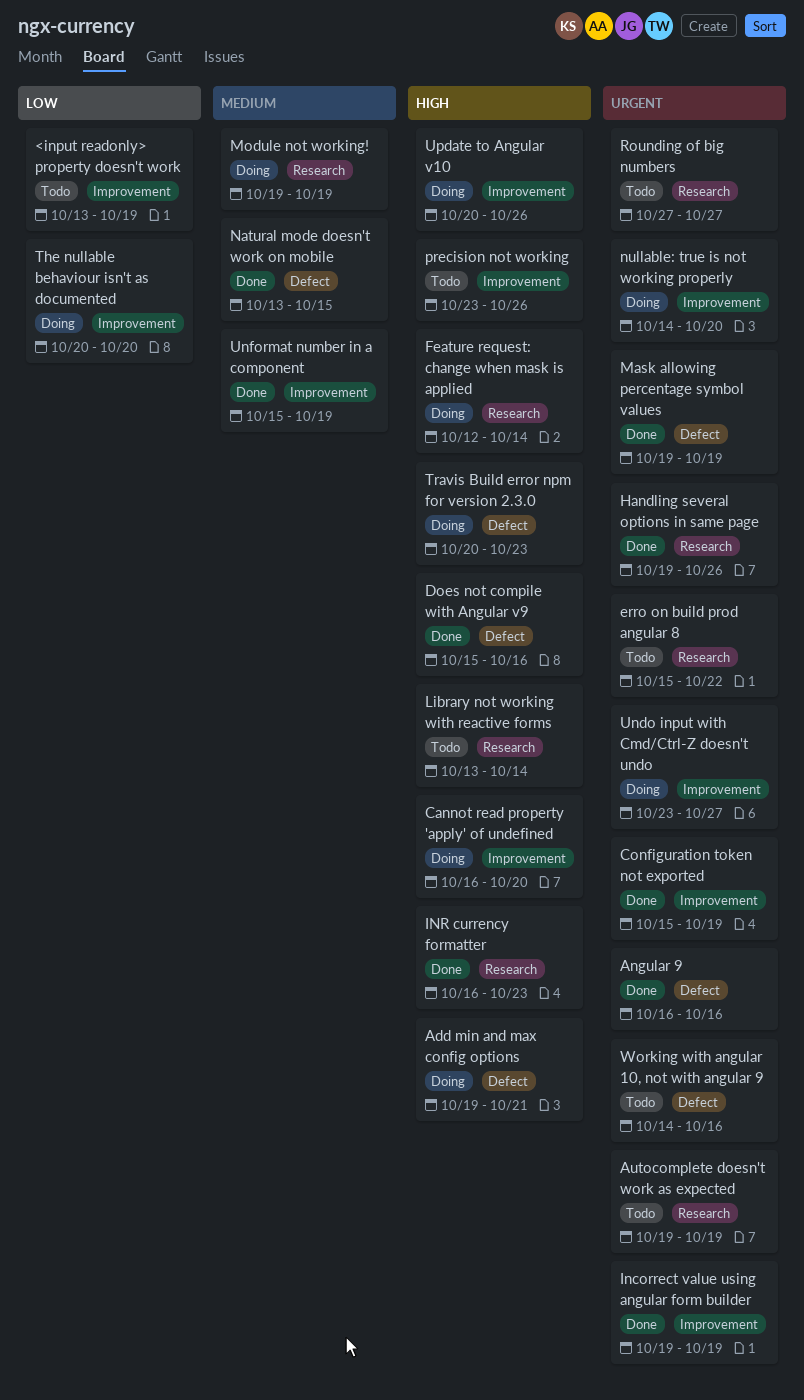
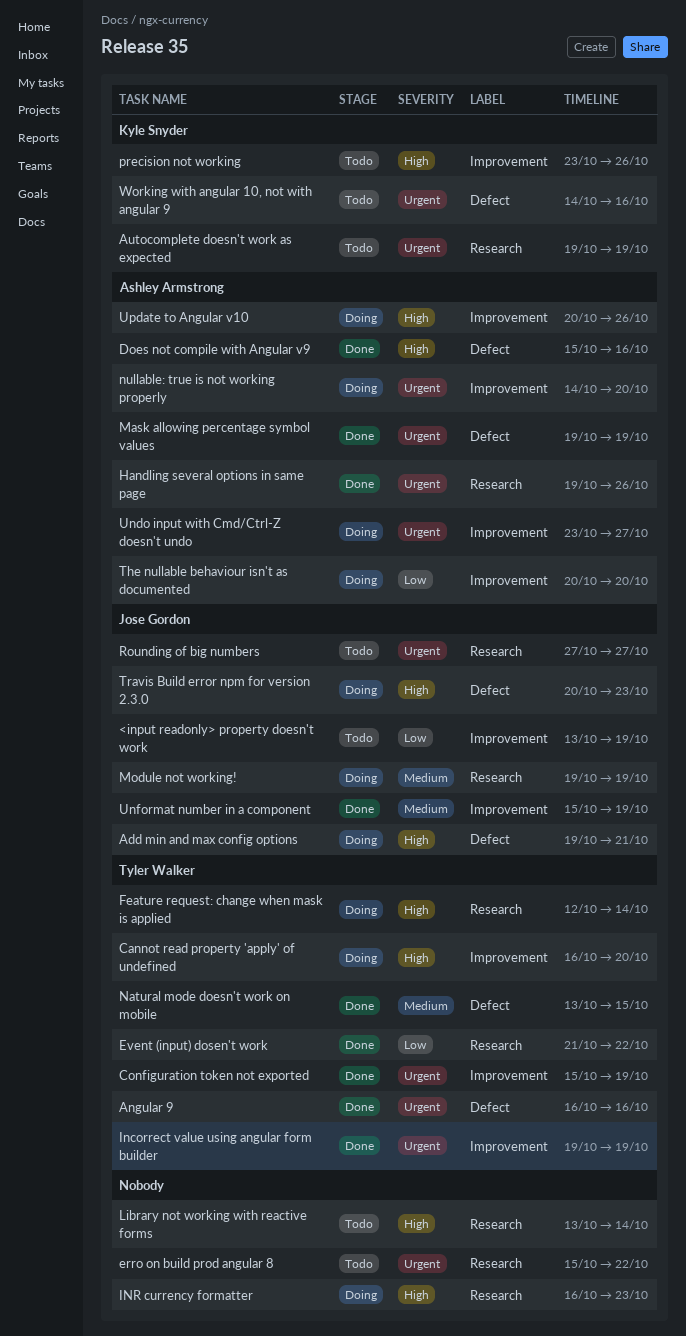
Event (input) dosen't work: none -> present
INR currency formatter, status: Done -> Doing

